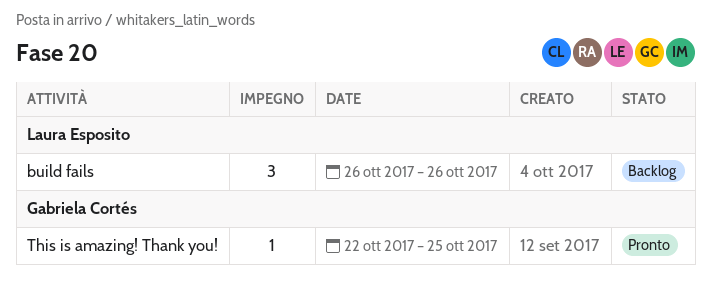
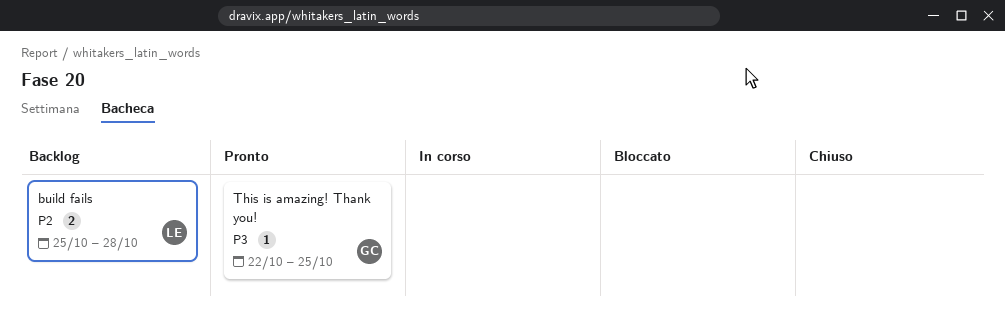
build fails, estimate: 3 -> 2
build fails, start: Oct 26 -> Oct 25
build fails, due: Oct 26 -> Oct 28

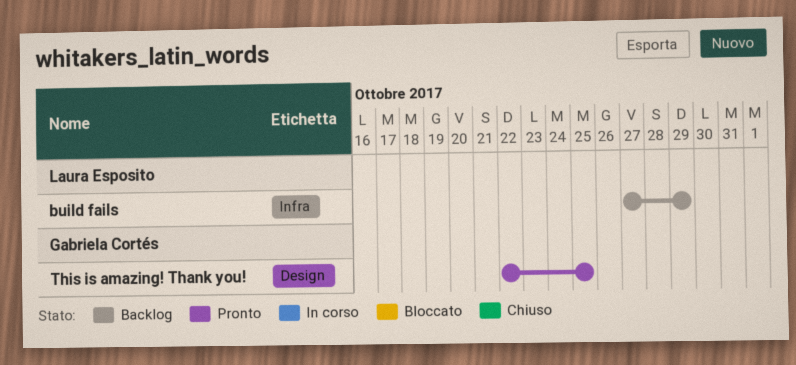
build fails, start: Oct 25 -> Oct 27
build fails, due: Oct 28 -> Oct 29

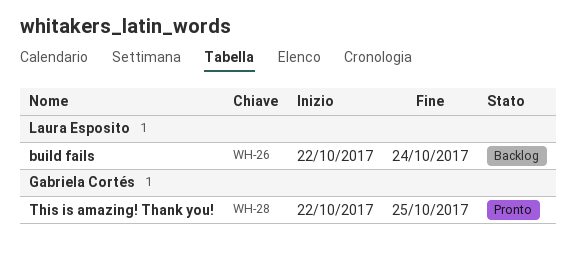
build fails, start: Oct 27 -> Oct 22
build fails, due: Oct 29 -> Oct 24

